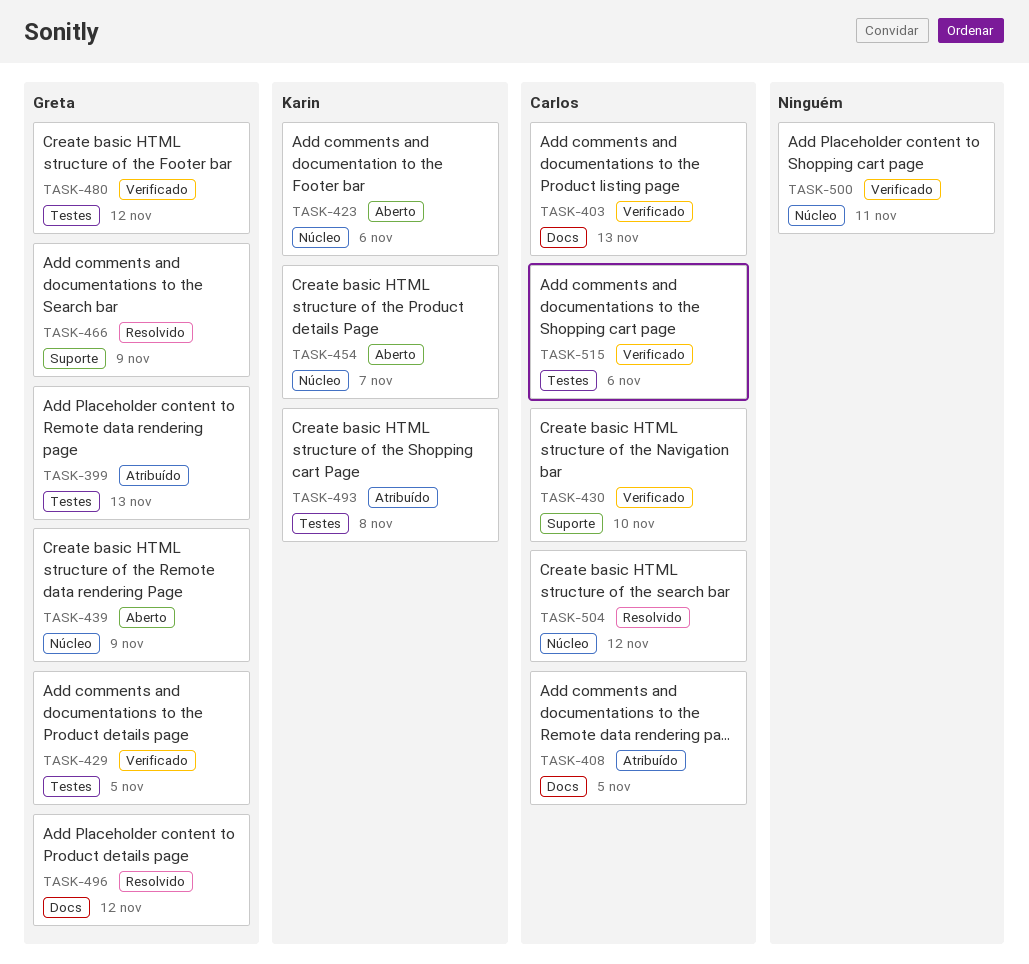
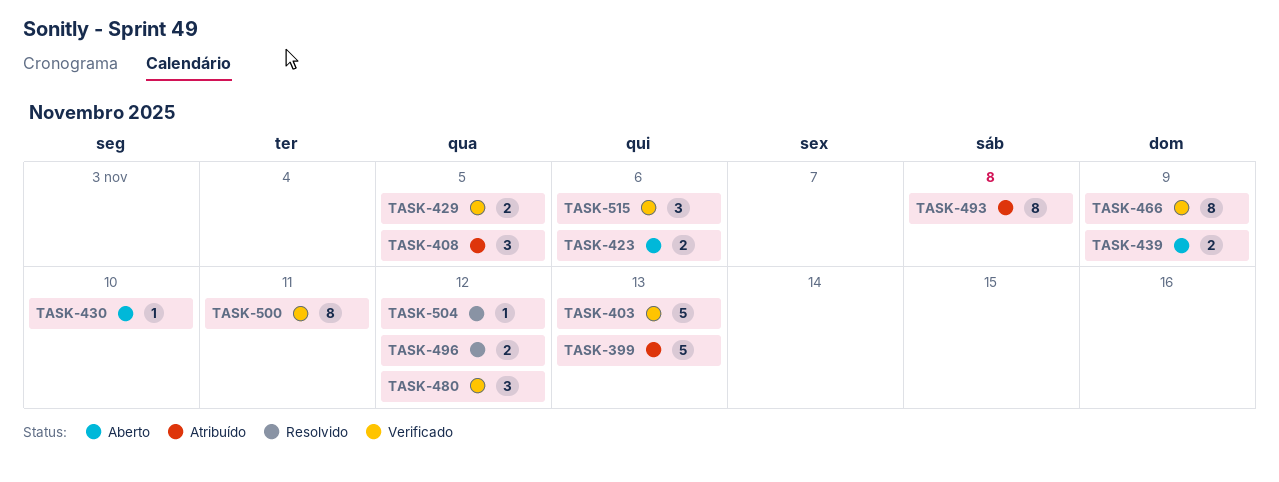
TASK-430, status: Verificado -> Aberto
TASK-454: present -> none
TASK-466, status: Resolvido -> Verificado

